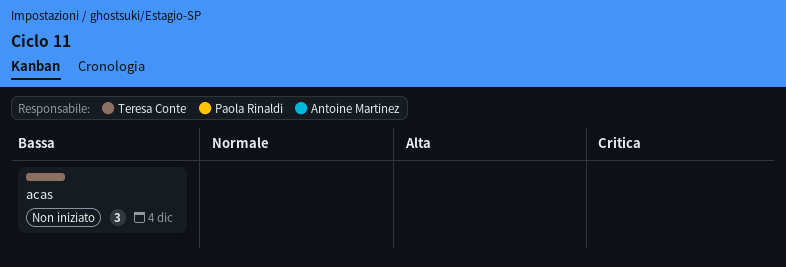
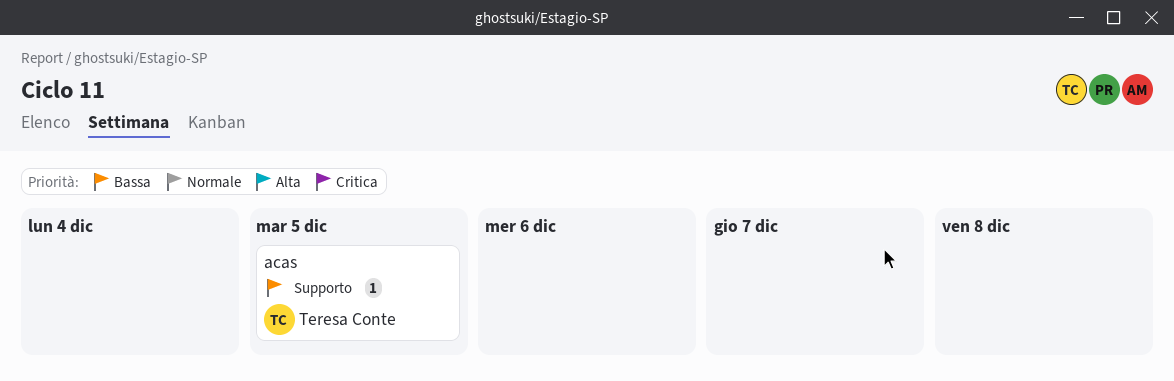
acas, estimate: 3 -> 1
acas, due: Dec 4 -> Dec 5

